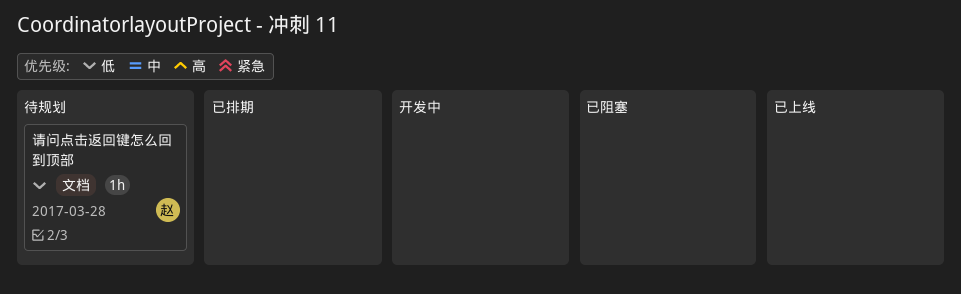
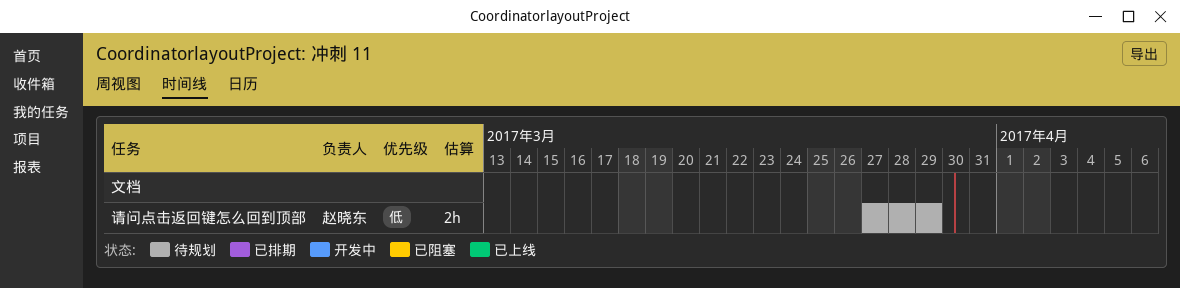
请问点击返回键怎么回到顶部, estimate: 1h -> 2h
请问点击返回键怎么回到顶部, due: Mar 28 -> Mar 29

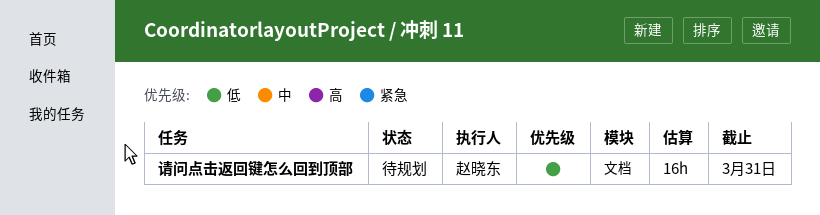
请问点击返回键怎么回到顶部, estimate: 2h -> 16h
请问点击返回键怎么回到顶部, due: Mar 29 -> Mar 31

